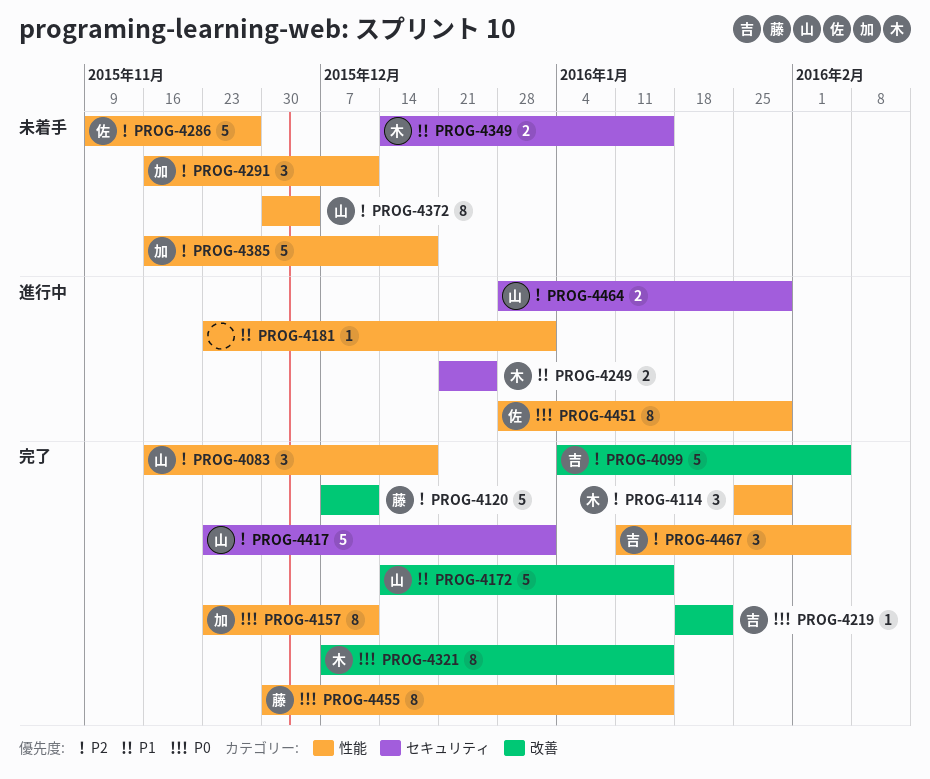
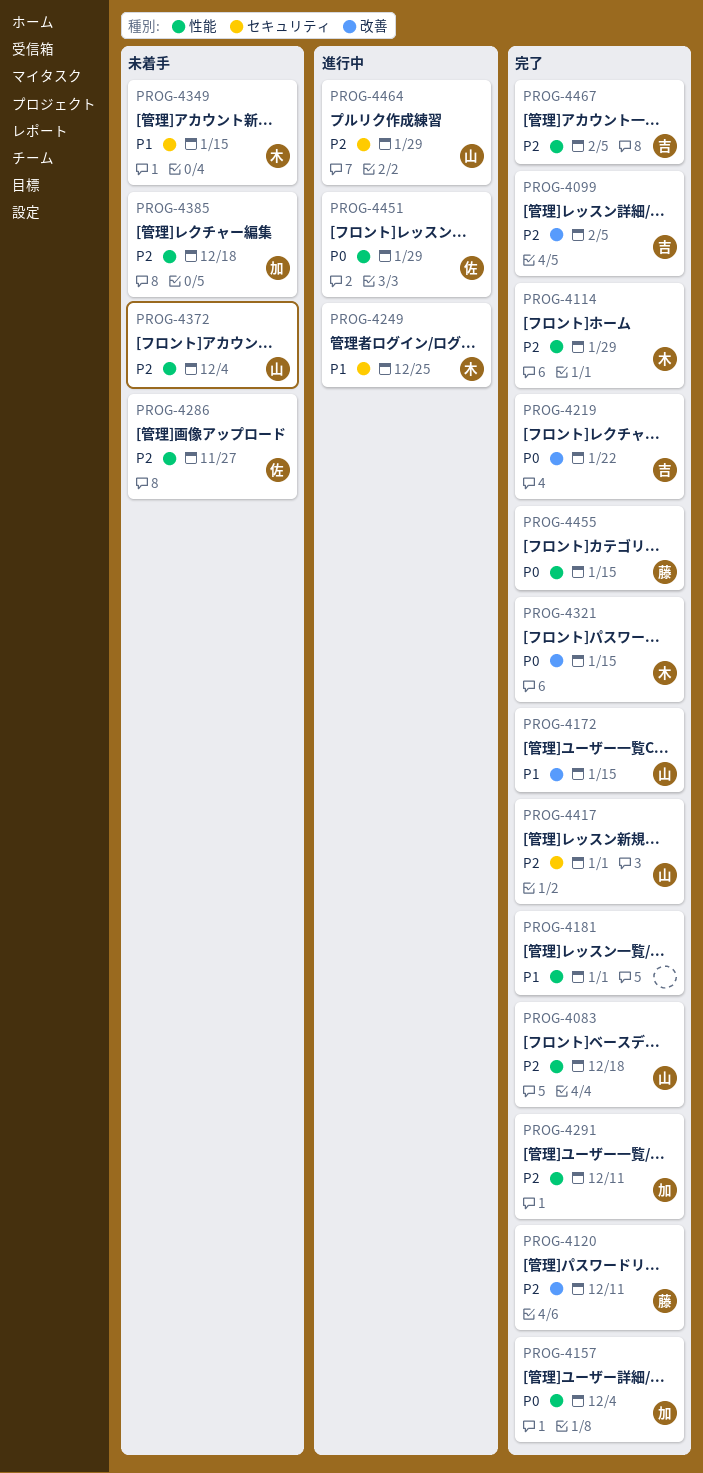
PROG-4157, due: Dec 11 -> Dec 4
PROG-4181, status: 進行中 -> 完了
PROG-4291, status: 未着手 -> 完了

